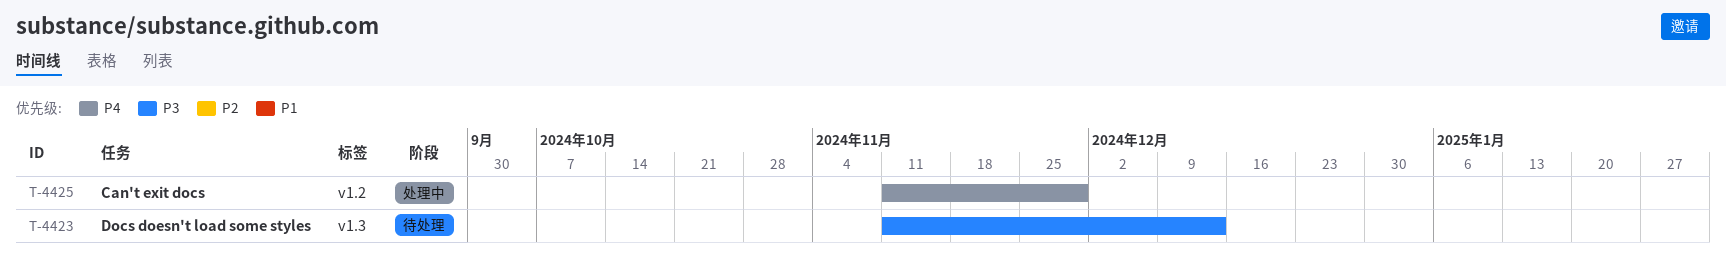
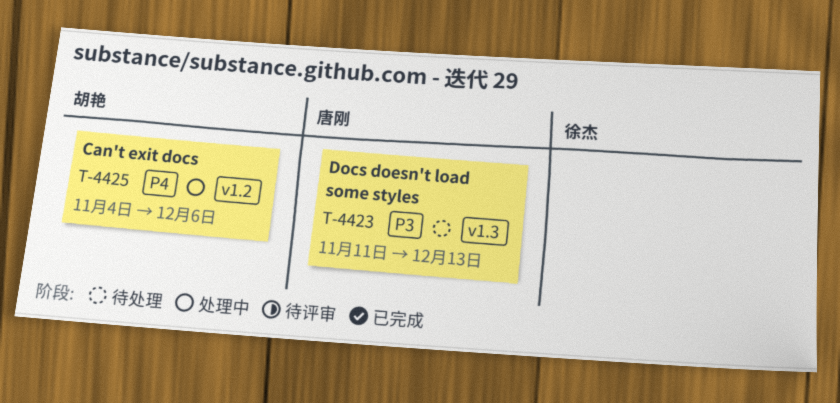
T-4425, start: Nov 11 -> Nov 4
T-4425, due: Nov 29 -> Dec 6

